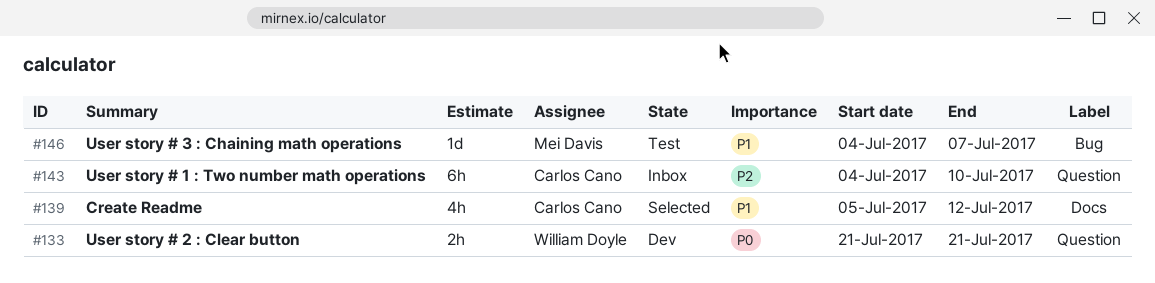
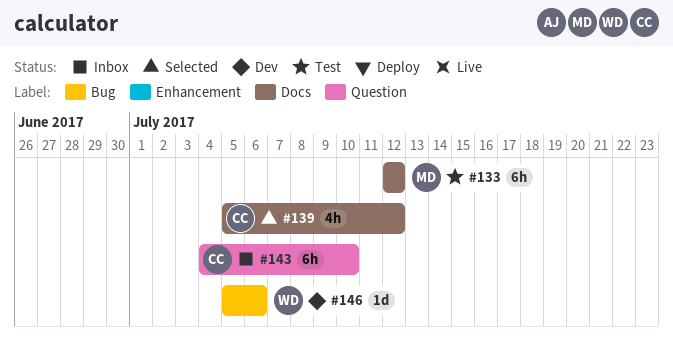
#133, status: Dev -> Test
#133, owner: William Doyle -> Mei Davis
#133, label: Question -> Docs
#133, estimate: 2h -> 6h
#133, start: Jul 21 -> Jul 12
#133, due: Jul 21 -> Jul 12
#146, status: Test -> Dev
#146, owner: Mei Davis -> William Doyle
#146, start: Jul 4 -> Jul 5
#146, due: Jul 7 -> Jul 6

